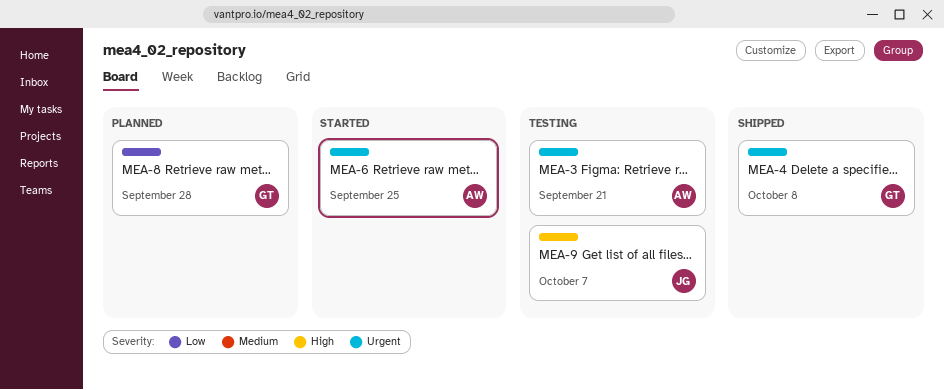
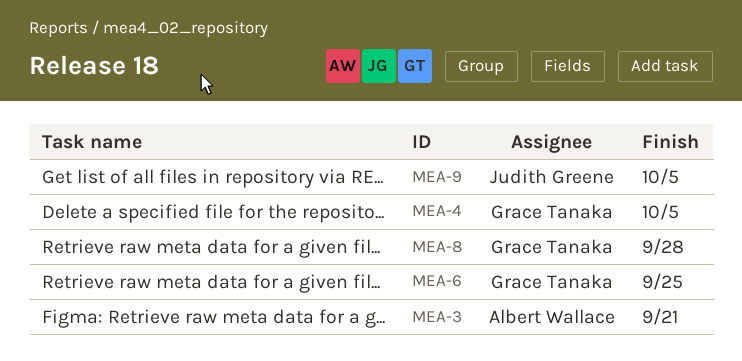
MEA-4, due: Oct 8 -> Oct 5
MEA-6, owner: Albert Wallace -> Grace Tanaka
MEA-9, due: Oct 7 -> Oct 5

